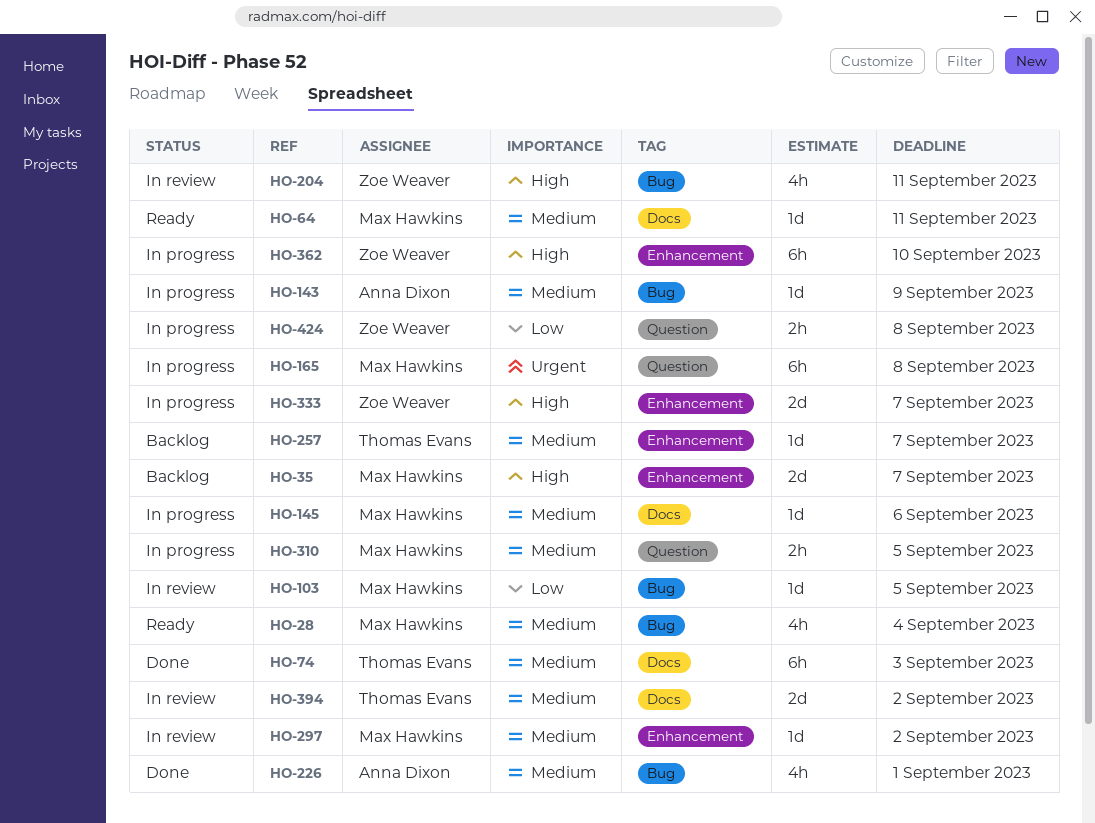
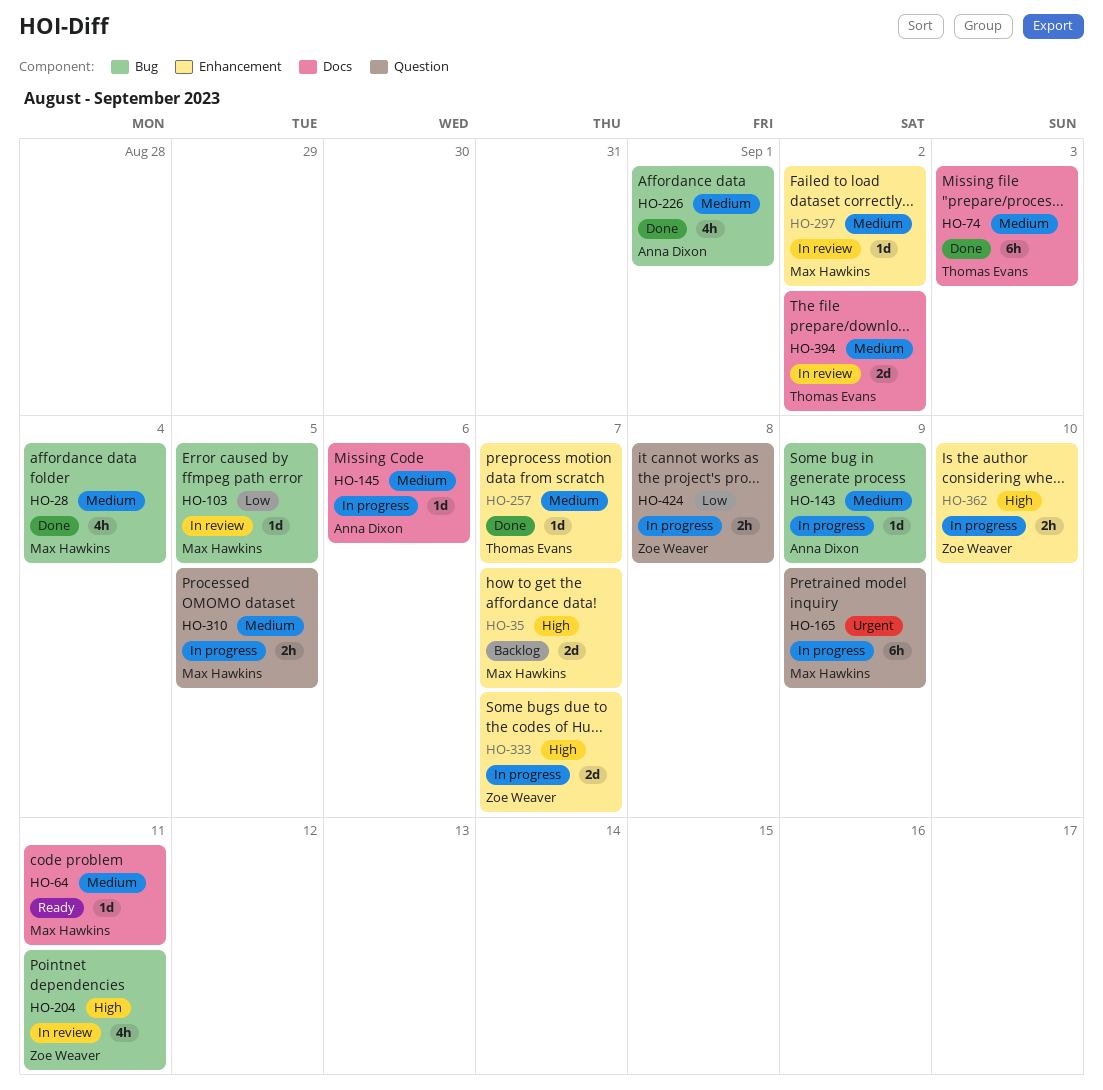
HO-28, status: Ready -> Done
HO-145, owner: Max Hawkins -> Anna Dixon
HO-165, due: Sep 8 -> Sep 9
HO-257, status: Backlog -> Done
HO-362, estimate: 6h -> 2h

